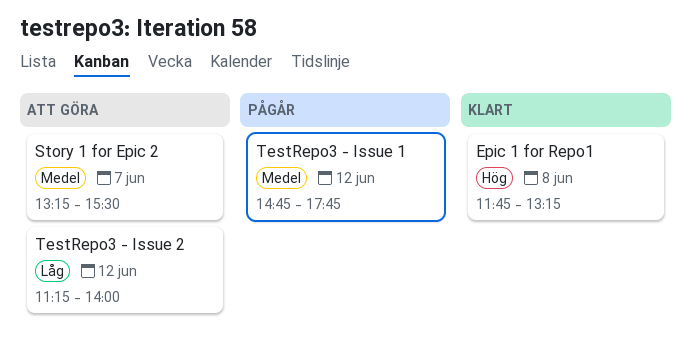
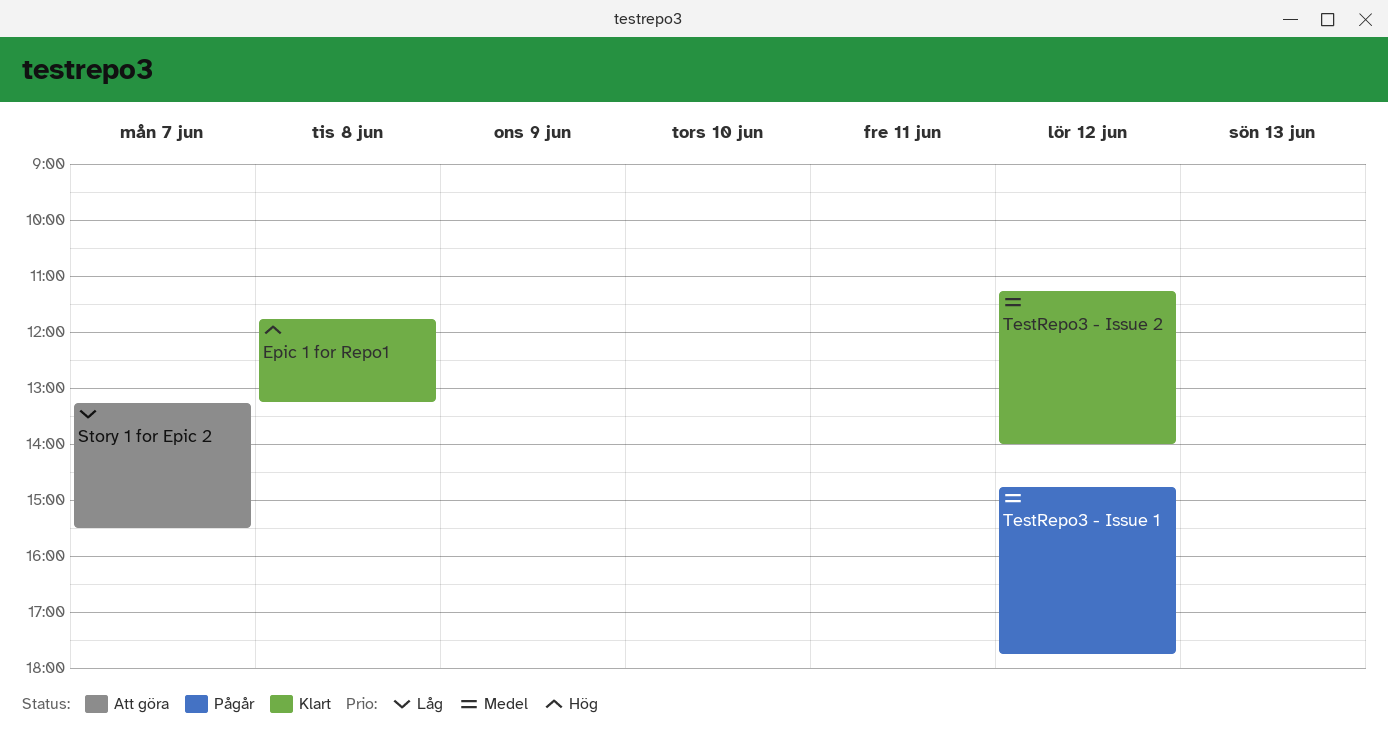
Story 1 for Epic 2, priority: Medel -> Låg
TestRepo3 - Issue 2, status: Att göra -> Klart
TestRepo3 - Issue 2, priority: Låg -> Medel

